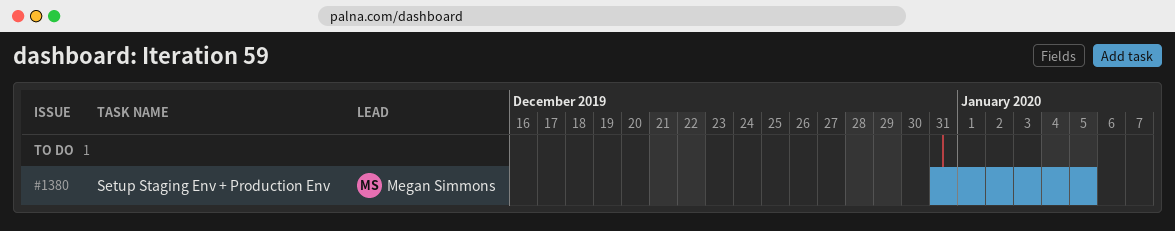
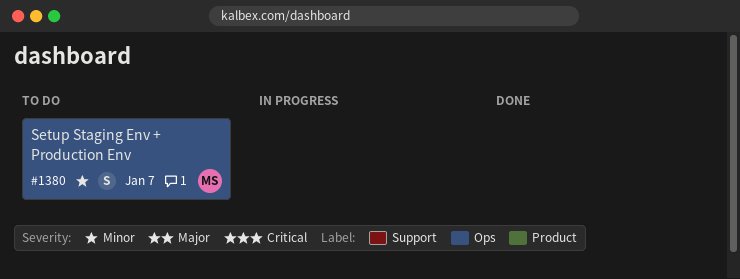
#1380, due: Jan 5 -> Jan 7

